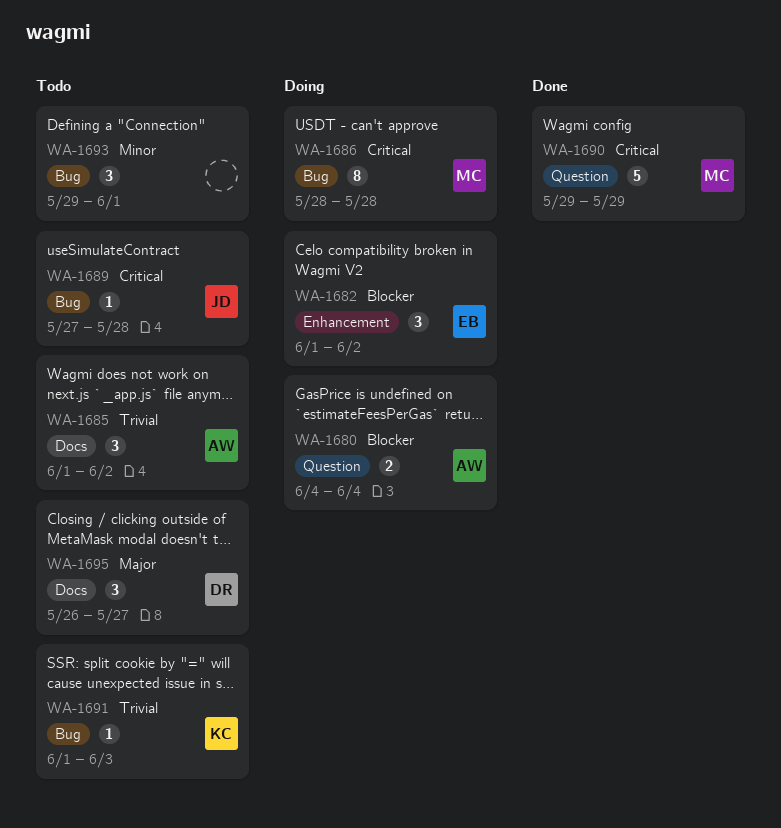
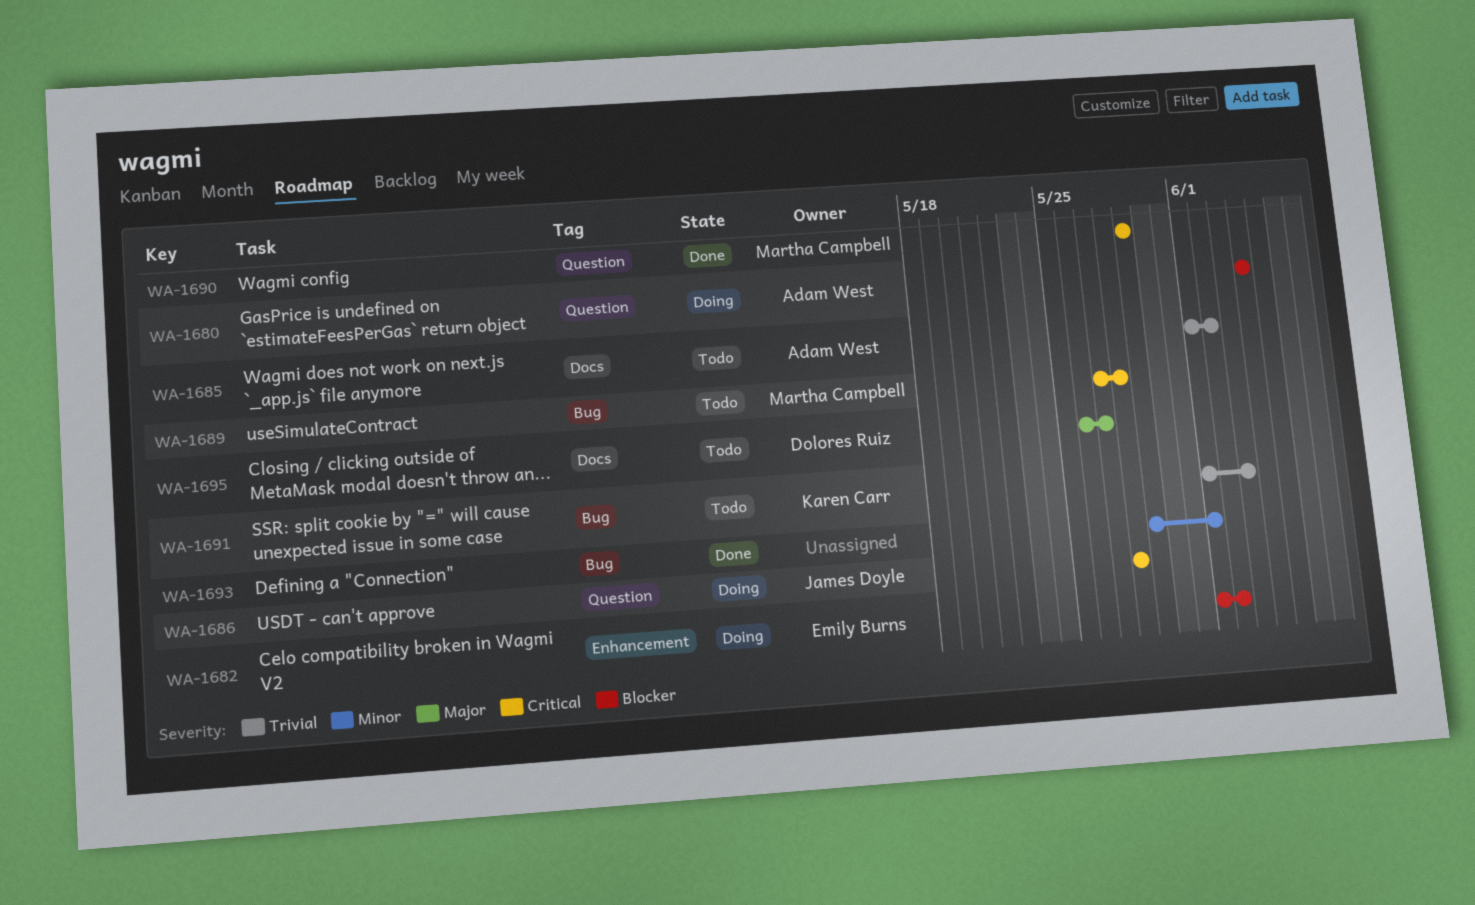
WA-1686, owner: Martha Campbell -> James Doyle
WA-1686, label: Bug -> Question
WA-1689, owner: James Doyle -> Martha Campbell
WA-1693, status: Todo -> Done

